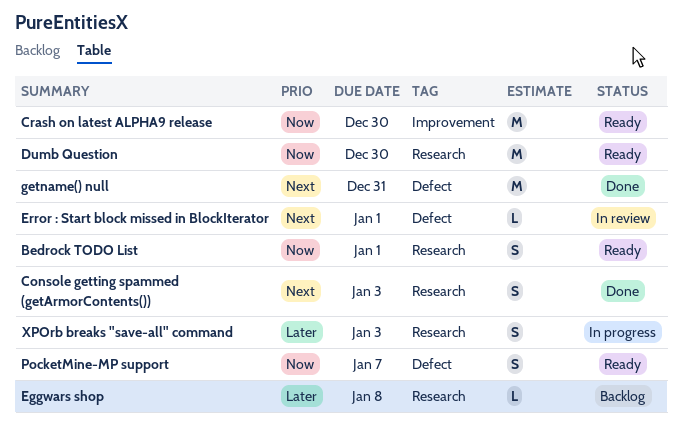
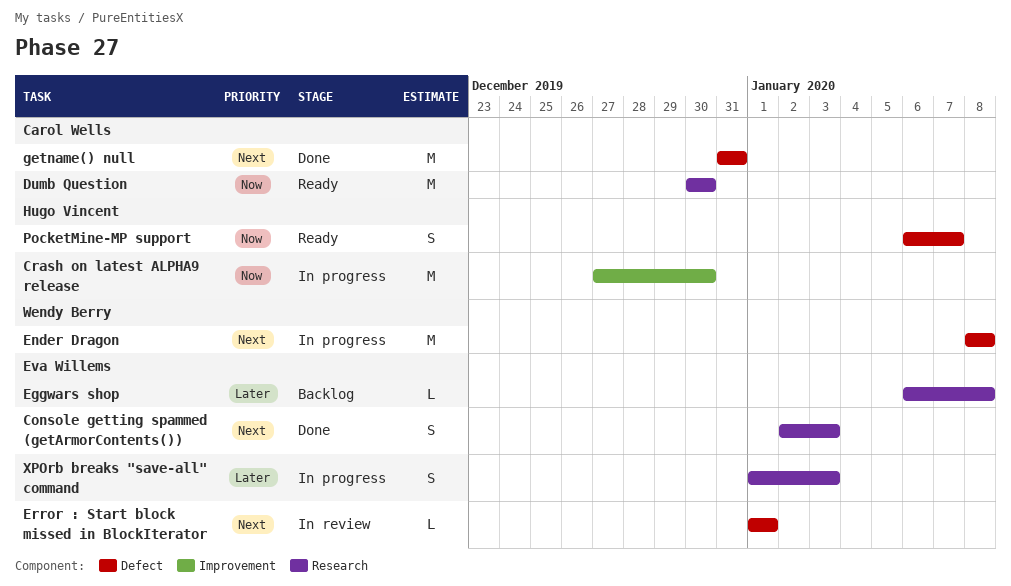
Bedrock TODO List: present -> none
Crash on latest ALPHA9 release, status: Ready -> In progress
Ender Dragon: none -> present

